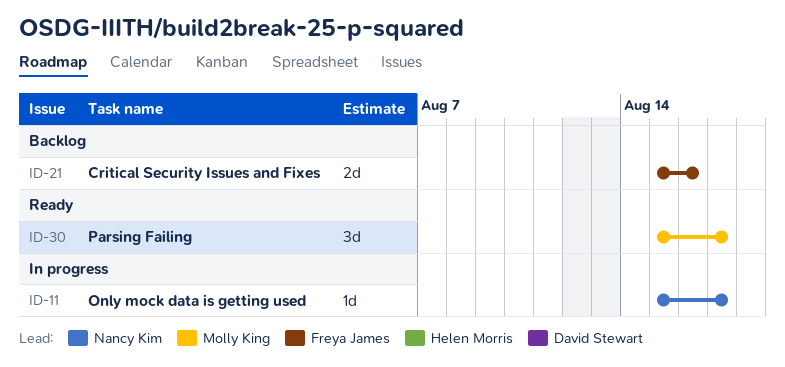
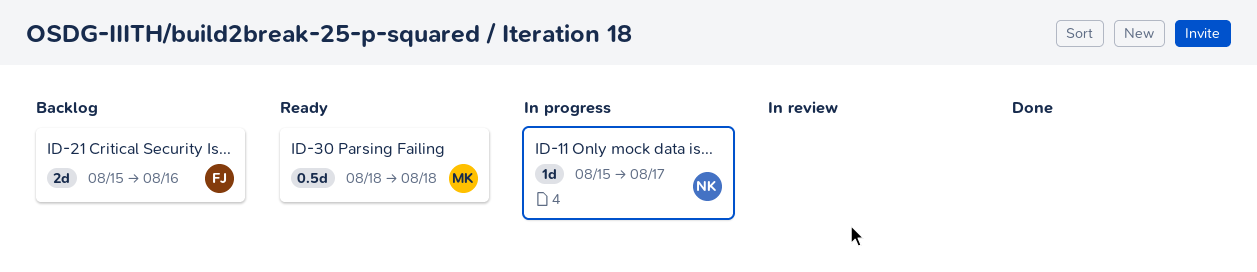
ID-30, estimate: 3d -> 0.5d
ID-30, start: Aug 15 -> Aug 18
ID-30, due: Aug 17 -> Aug 18

